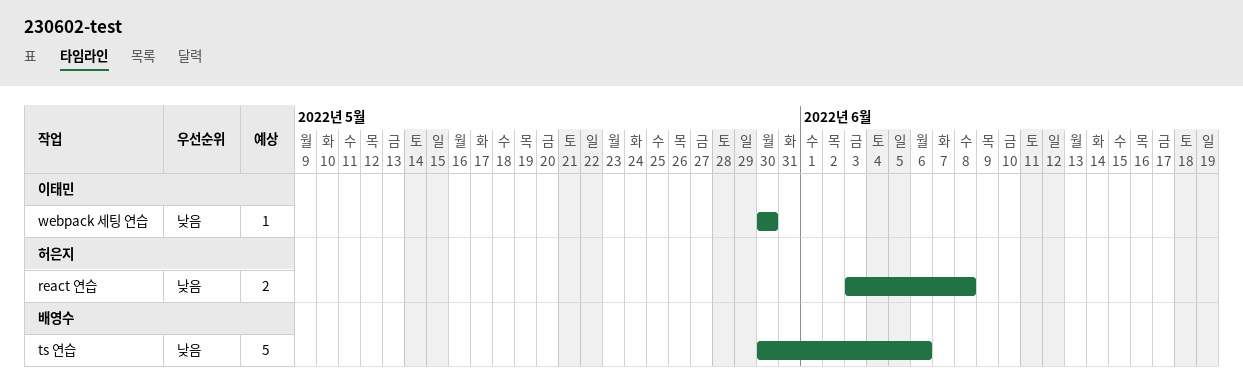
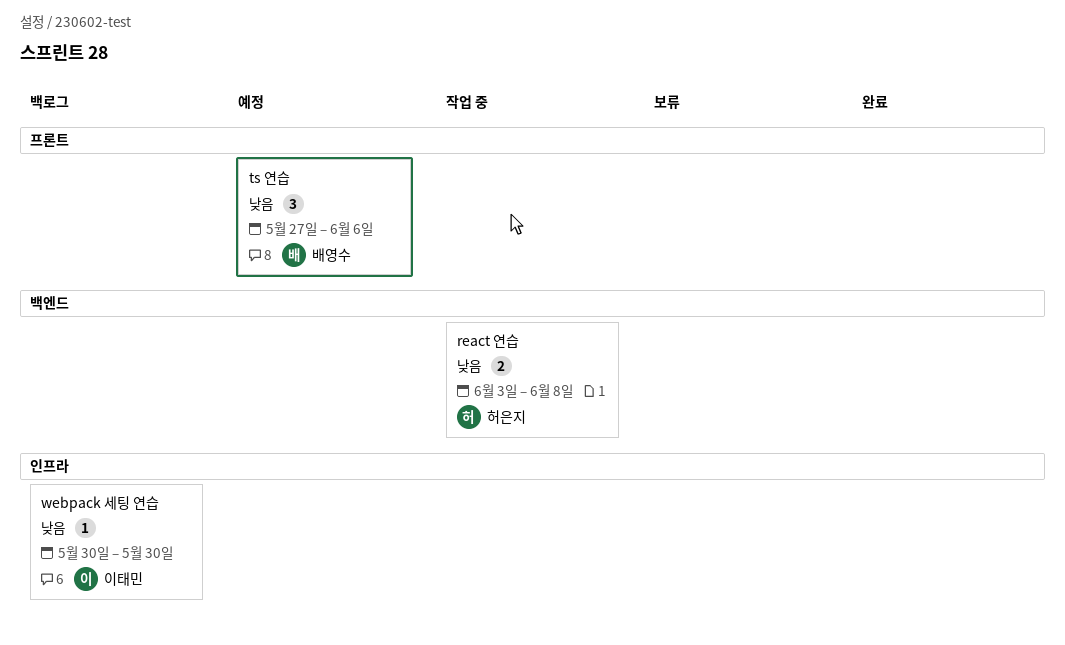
ts 연습, estimate: 5 -> 3
ts 연습, start: May 30 -> May 27

